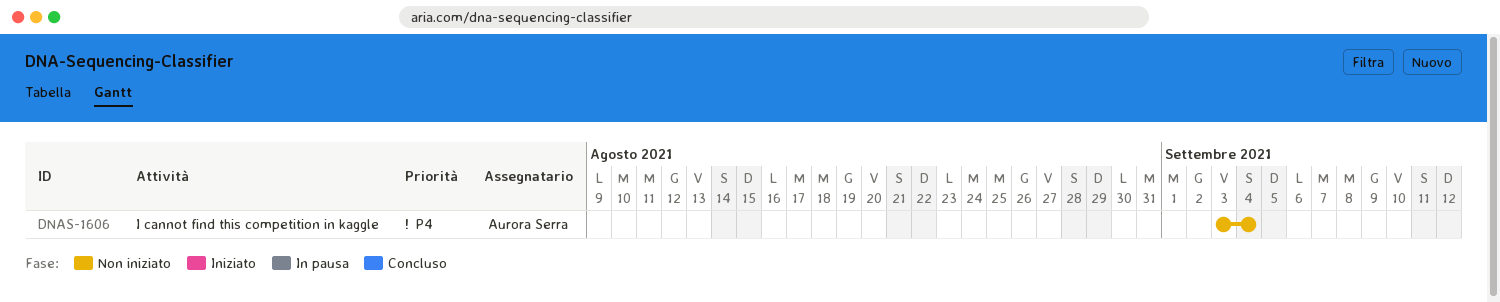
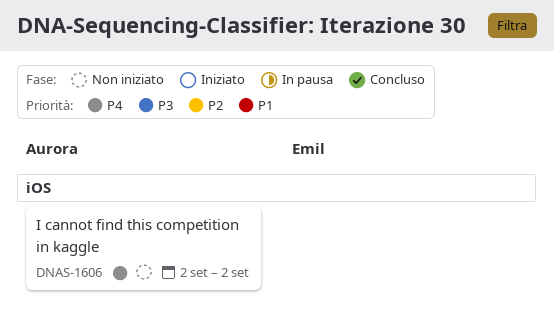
DNAS-1606, start: Sep 3 -> Sep 2
DNAS-1606, due: Sep 4 -> Sep 2

